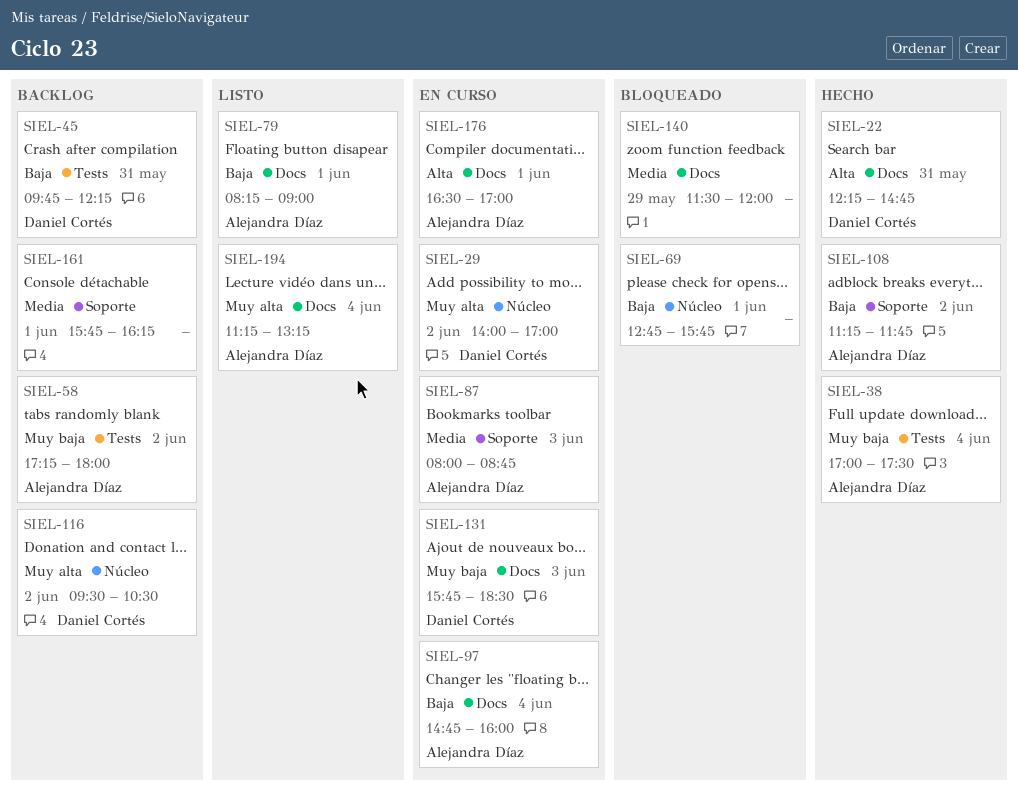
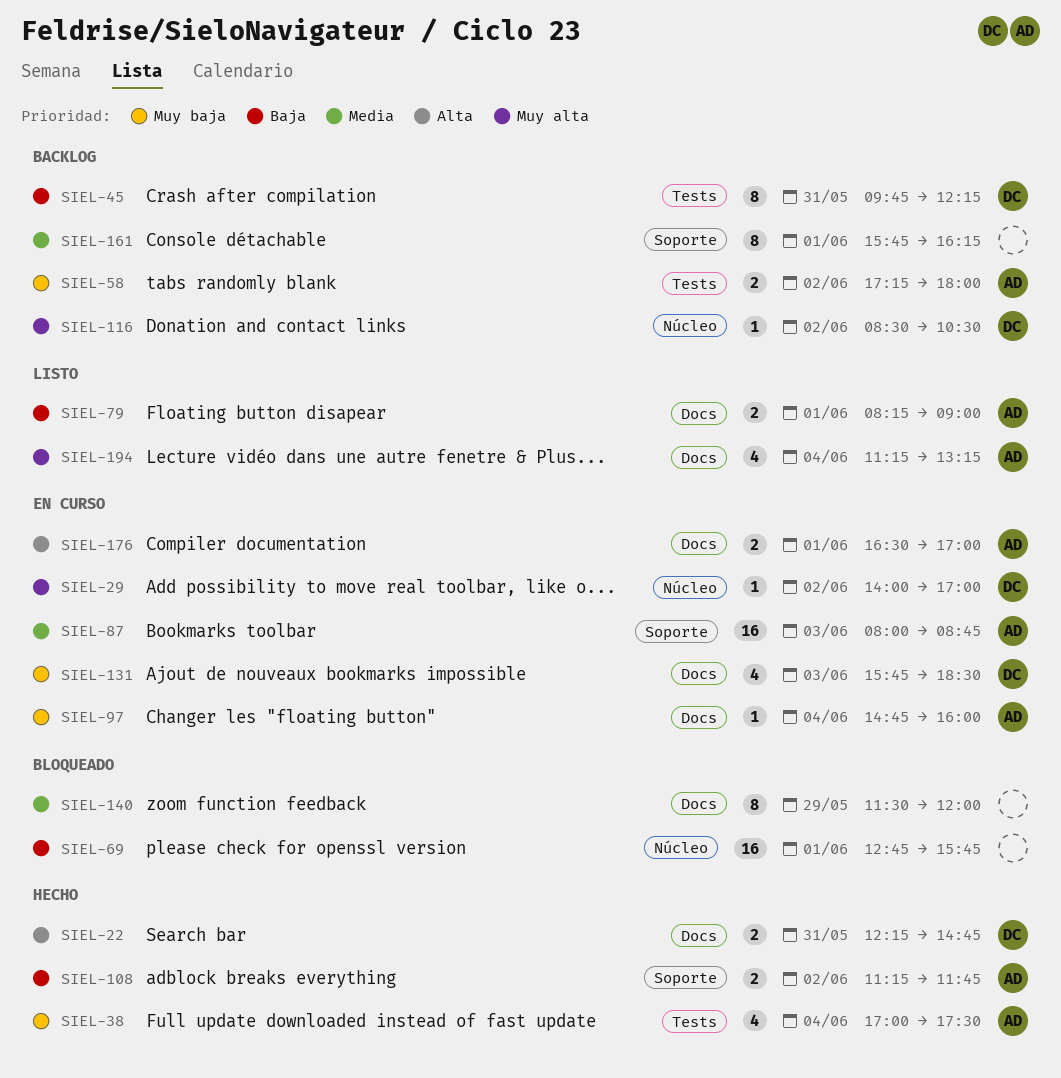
SIEL-97, priority: Baja -> Muy baja
SIEL-116, begins: 09:30 -> 08:30

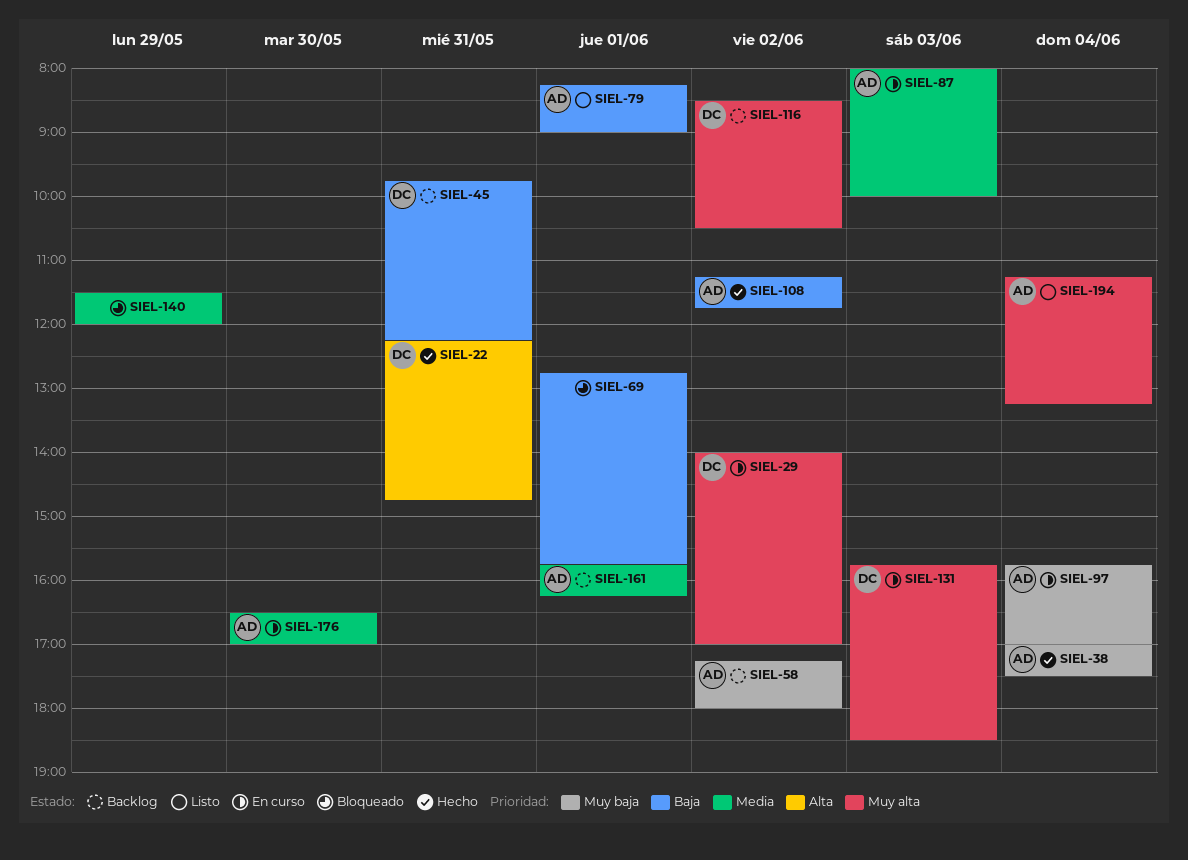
SIEL-87, ends: 08:45 -> 10:00
SIEL-97, begins: 14:45 -> 15:45
SIEL-97, ends: 16:00 -> 17:00
SIEL-131, priority: Muy baja -> Muy alta
SIEL-161, owner: none -> AD
SIEL-176, priority: Alta -> Media
SIEL-176, day: Jun 1 -> May 30

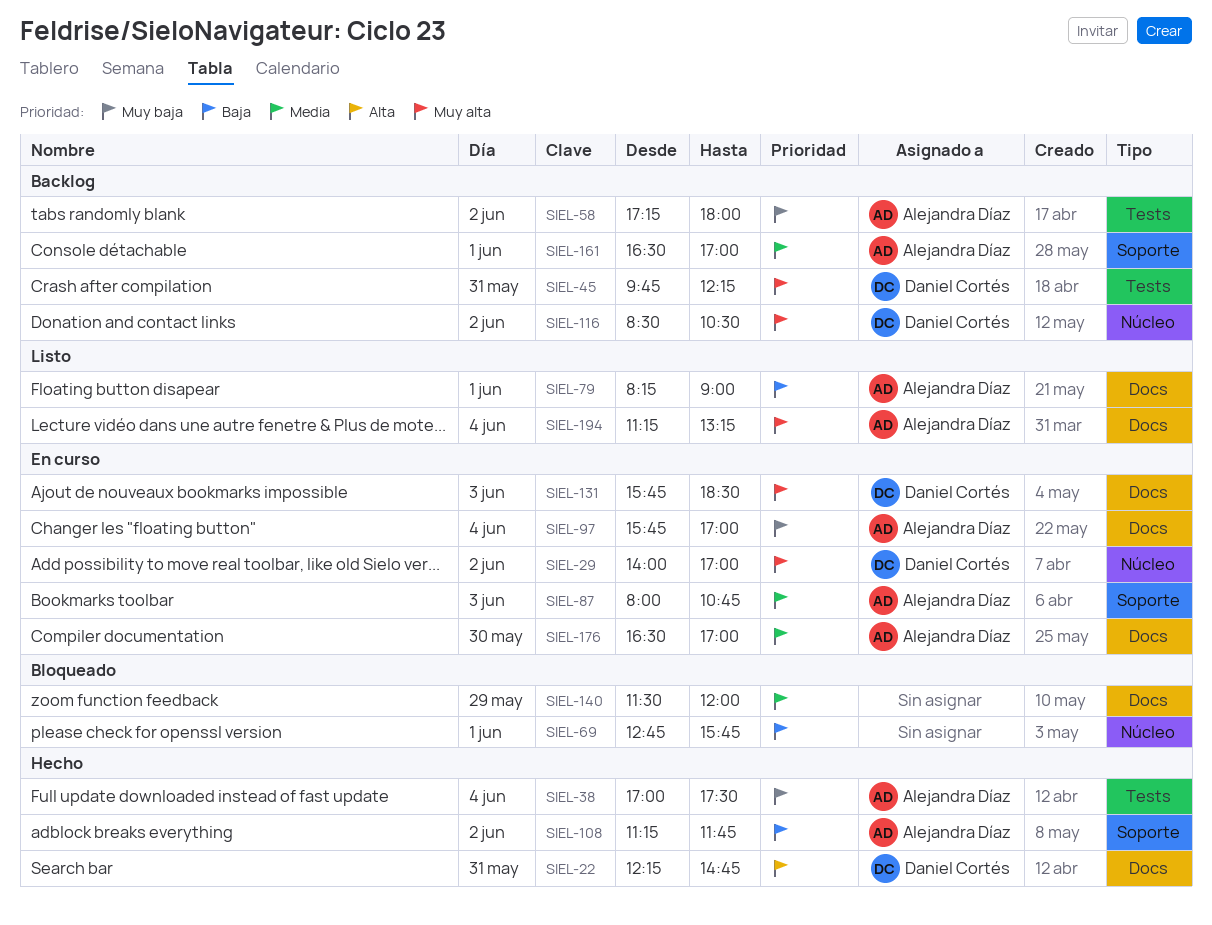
SIEL-45, priority: Baja -> Muy alta
SIEL-87, ends: 10:00 -> 10:45
SIEL-161, begins: 15:45 -> 16:30
SIEL-161, ends: 16:15 -> 17:00

